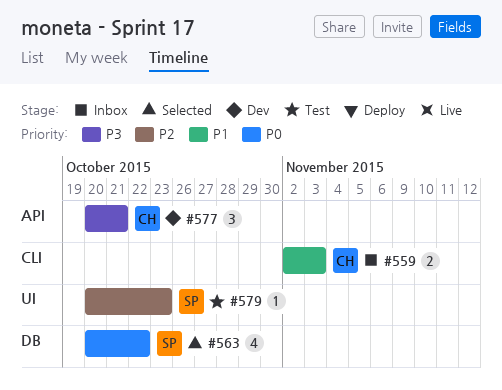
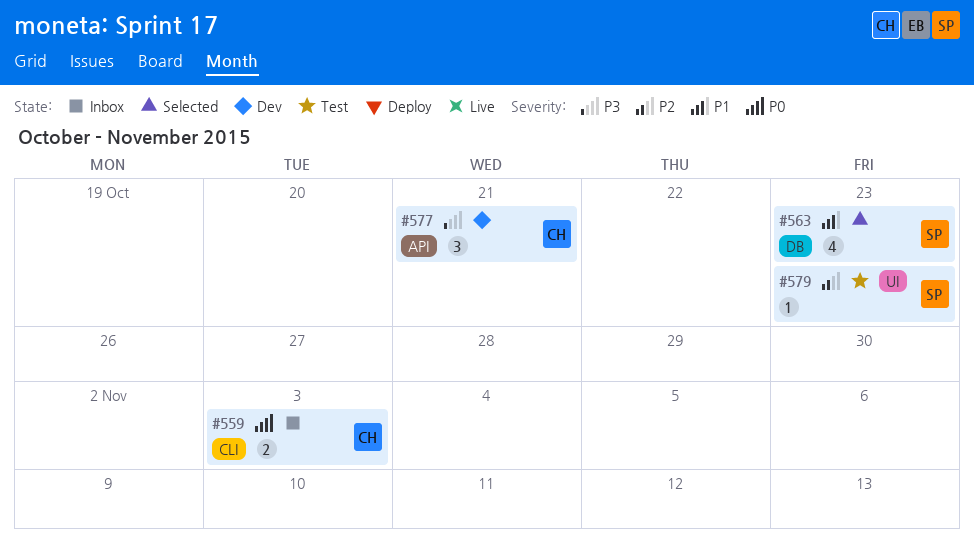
#559, priority: P1 -> P0
#563, priority: P0 -> P1
#563, due: Oct 22 -> Oct 23

